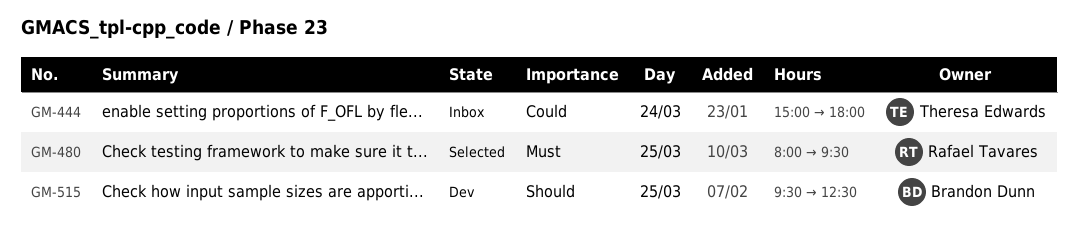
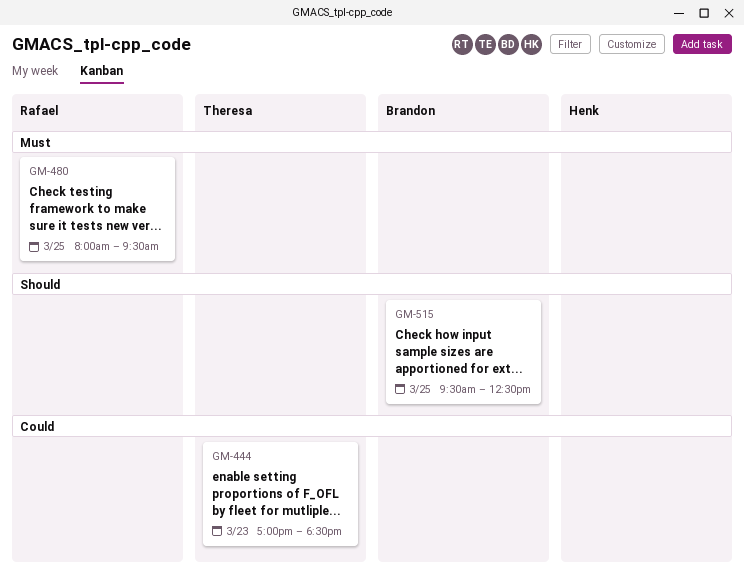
GM-444, day: Mar 24 -> Mar 23
GM-444, begins: 15:00 -> 17:00
GM-444, ends: 18:00 -> 18:30

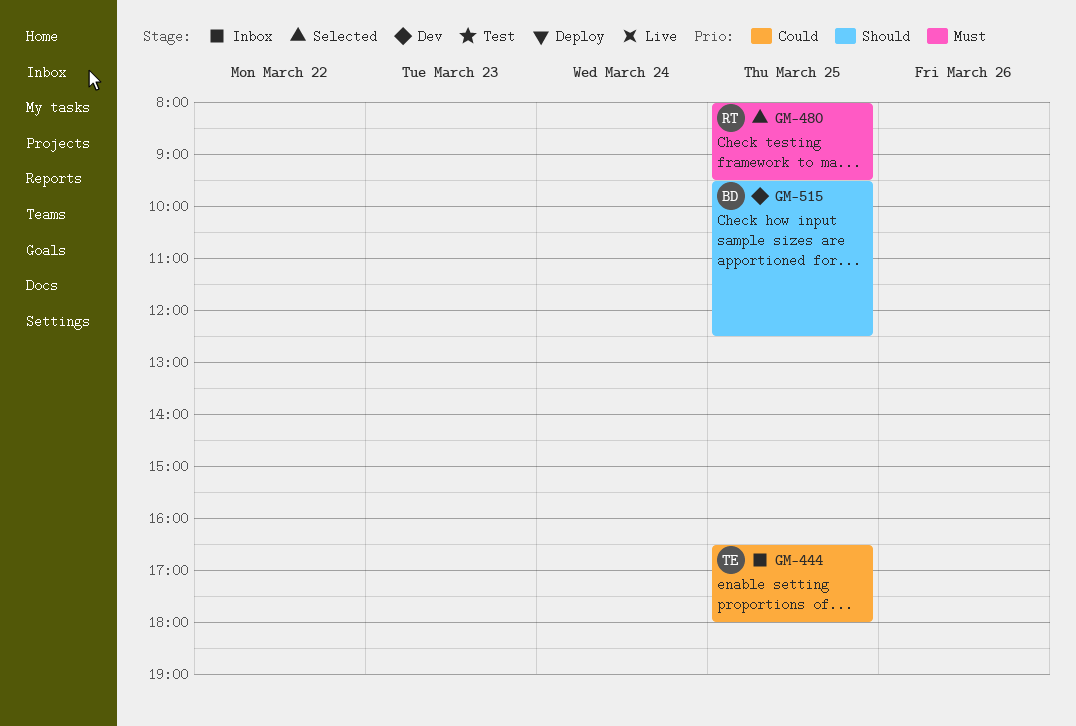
GM-444, day: Mar 23 -> Mar 25
GM-444, begins: 17:00 -> 16:30
GM-444, ends: 18:30 -> 18:00

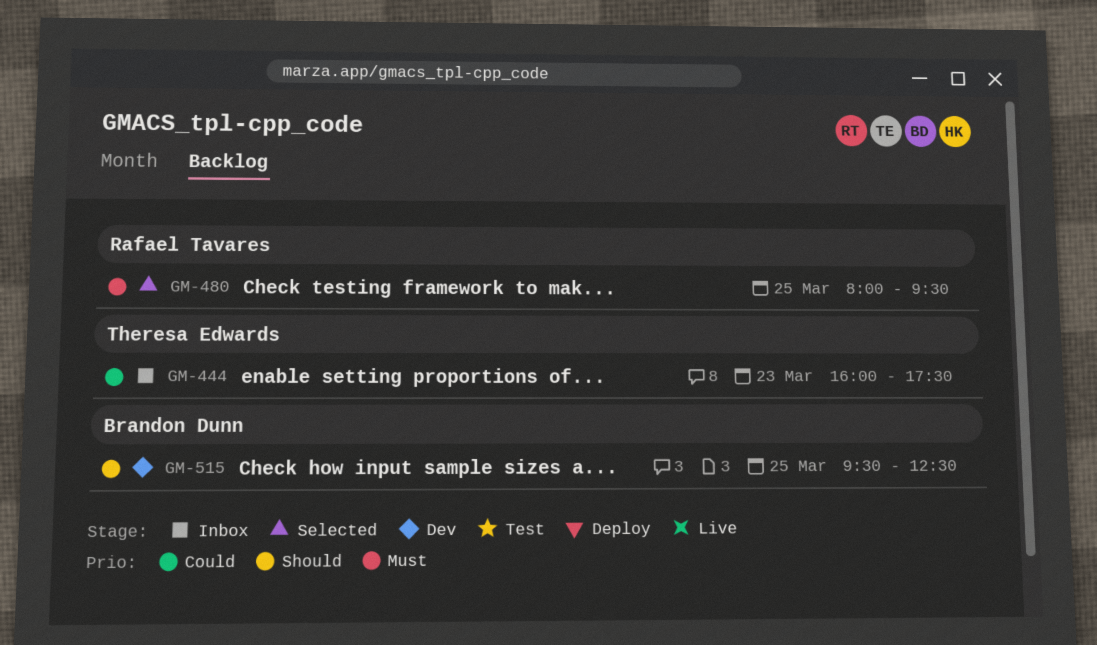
GM-444, day: Mar 25 -> Mar 23
GM-444, begins: 16:30 -> 16:00
GM-444, ends: 18:00 -> 17:30

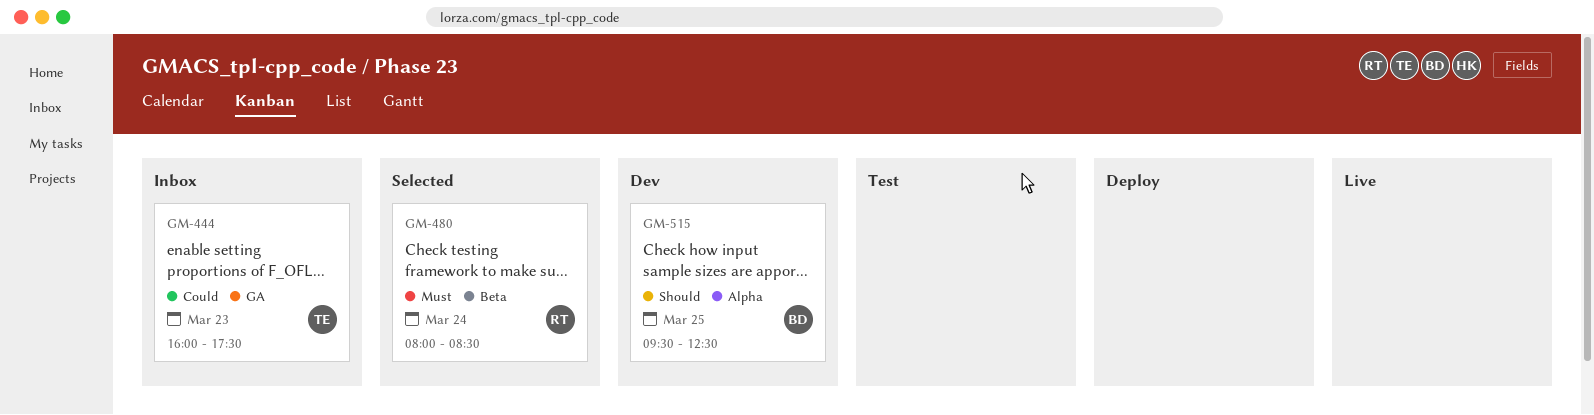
GM-480, day: Mar 25 -> Mar 24
GM-480, ends: 09:30 -> 08:30

